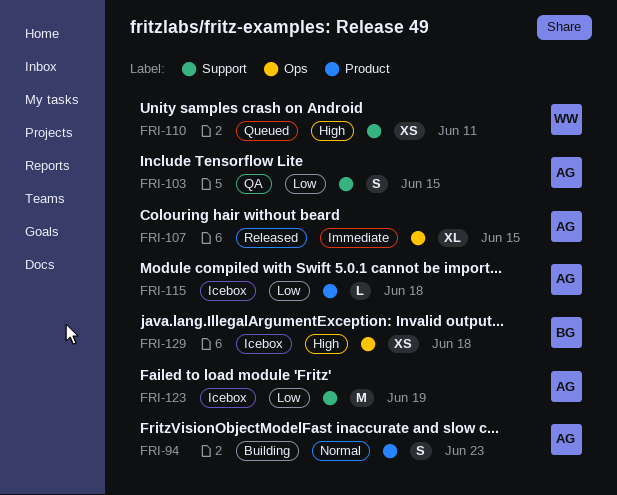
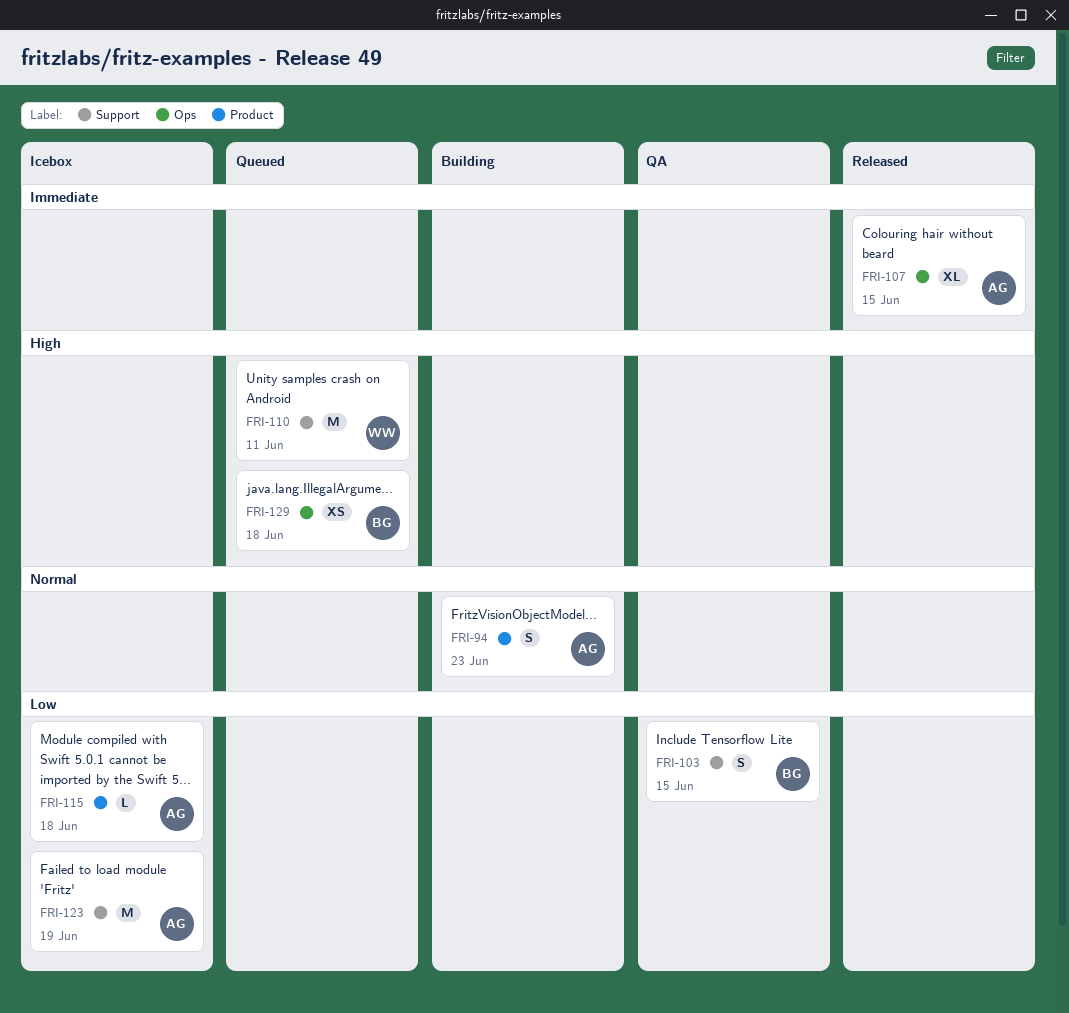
FRI-103, owner: AG -> BG
FRI-110, estimate: XS -> M
FRI-129, status: Icebox -> Queued

